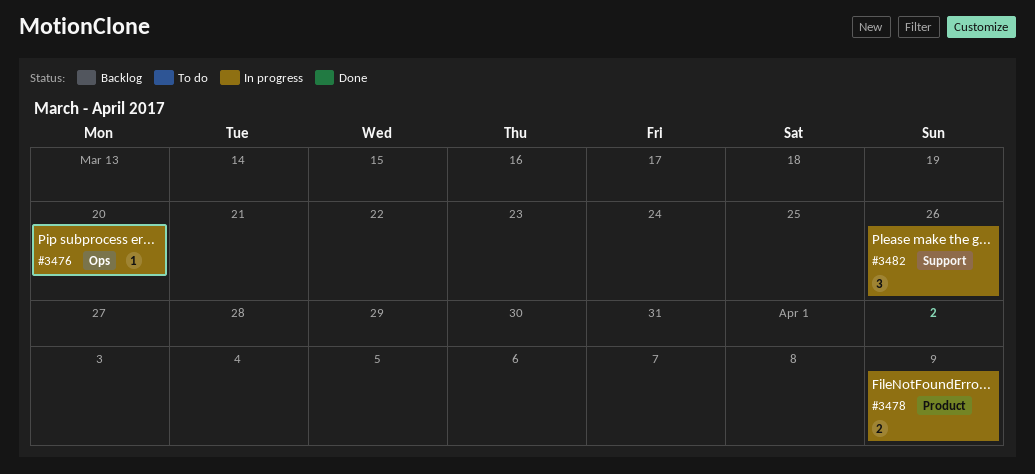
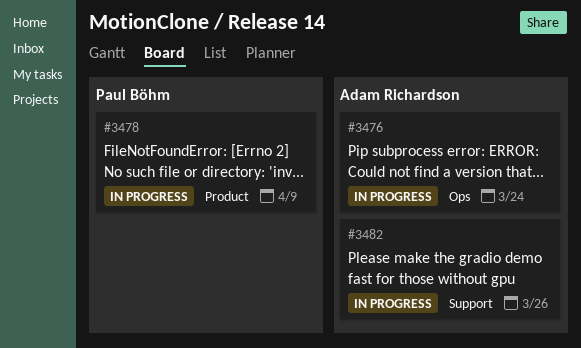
#3476, due: Mar 20 -> Mar 24

